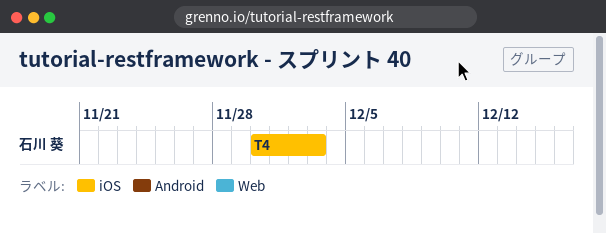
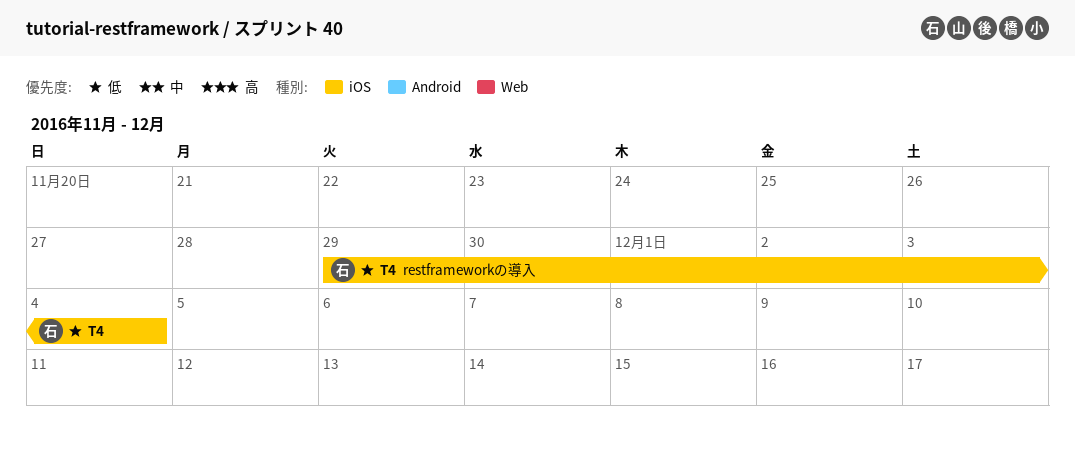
T4, start: Nov 30 -> Nov 29
T4, due: Dec 3 -> Dec 4

